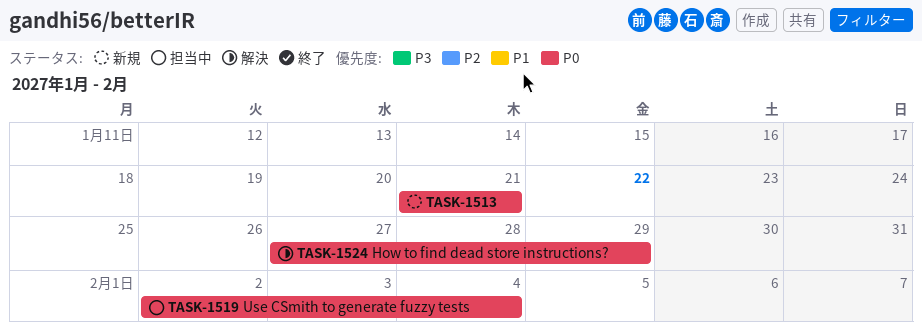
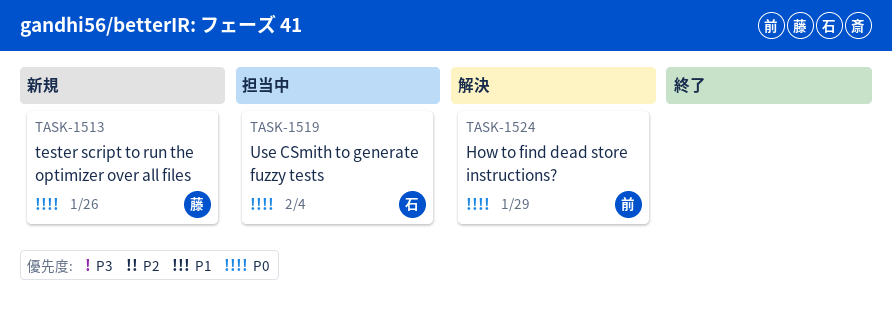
TASK-1513, due: Jan 21 -> Jan 26

